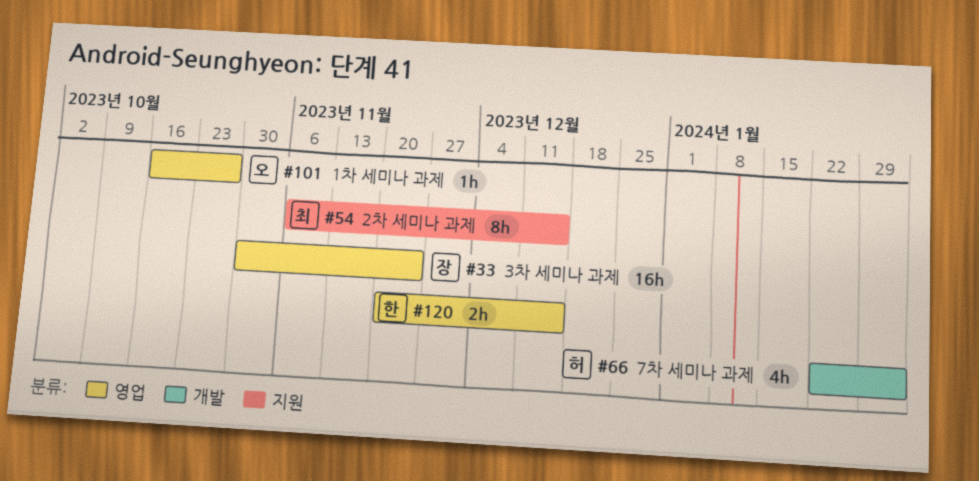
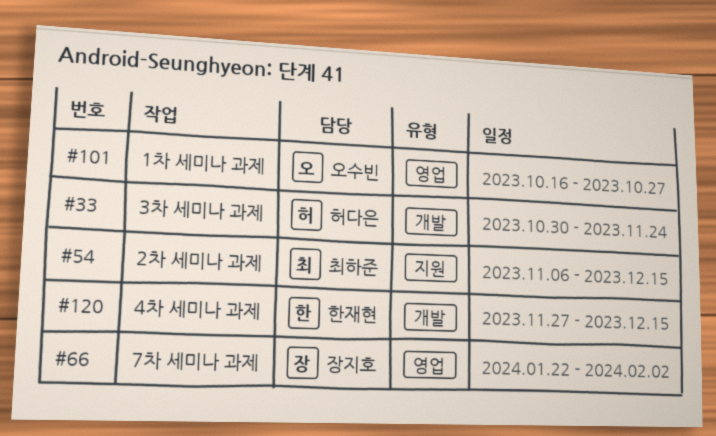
#33, owner: 장지호 -> 허다은
#33, label: 영업 -> 개발
#66, owner: 허다은 -> 장지호
#66, label: 개발 -> 영업
#120, label: 영업 -> 개발
#120, start: Nov 20 -> Nov 27

